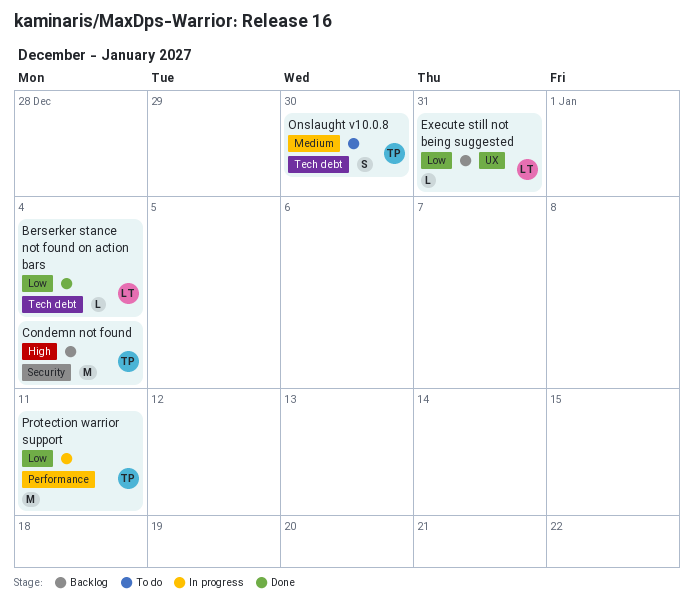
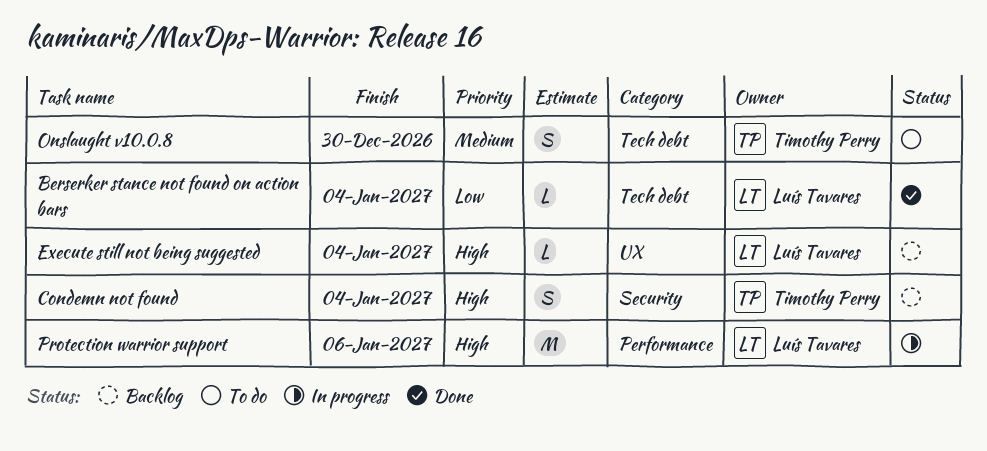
Condemn not found, estimate: M -> S
Execute still not being suggested, priority: Low -> High
Execute still not being suggested, due: Dec 31 -> Jan 4
Protection warrior support, owner: Timothy Perry -> Luís Tavares
Protection warrior support, priority: Low -> High
Protection warrior support, due: Jan 11 -> Jan 6

